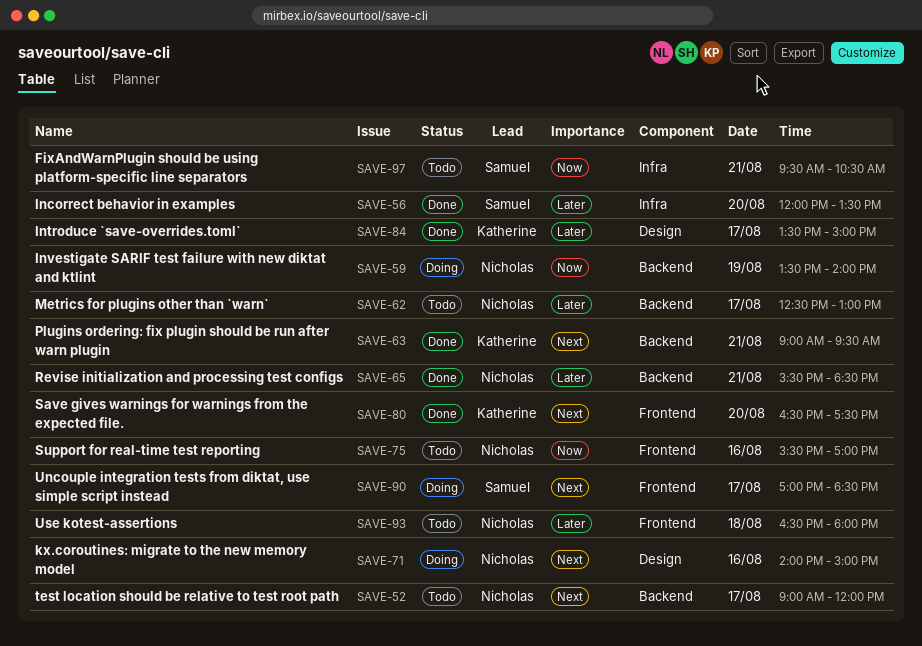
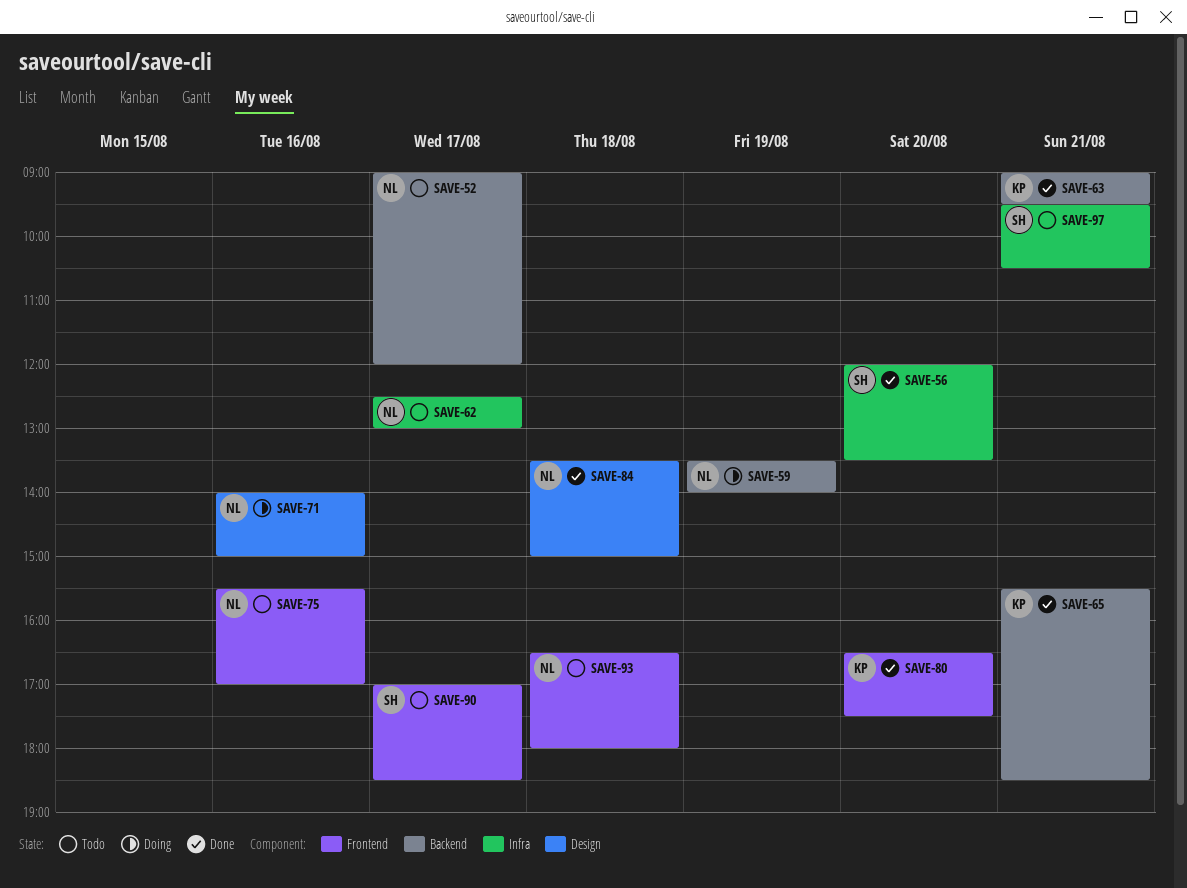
SAVE-62, label: Backend -> Infra
SAVE-65, owner: Nicholas -> Katherine
SAVE-84, owner: Katherine -> Nicholas
SAVE-84, day: Aug 17 -> Aug 18
SAVE-90, status: Doing -> Todo

